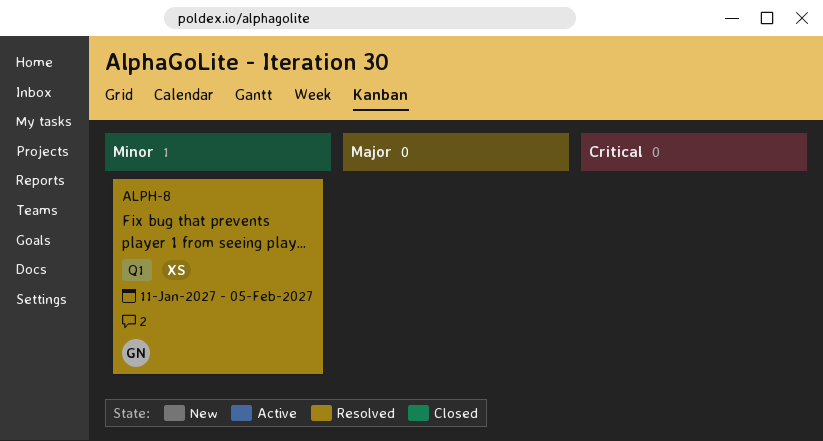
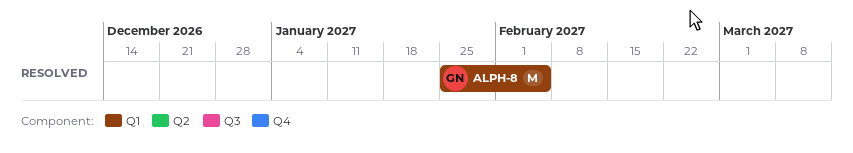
ALPH-8, estimate: XS -> M
ALPH-8, start: Jan 11 -> Jan 25

